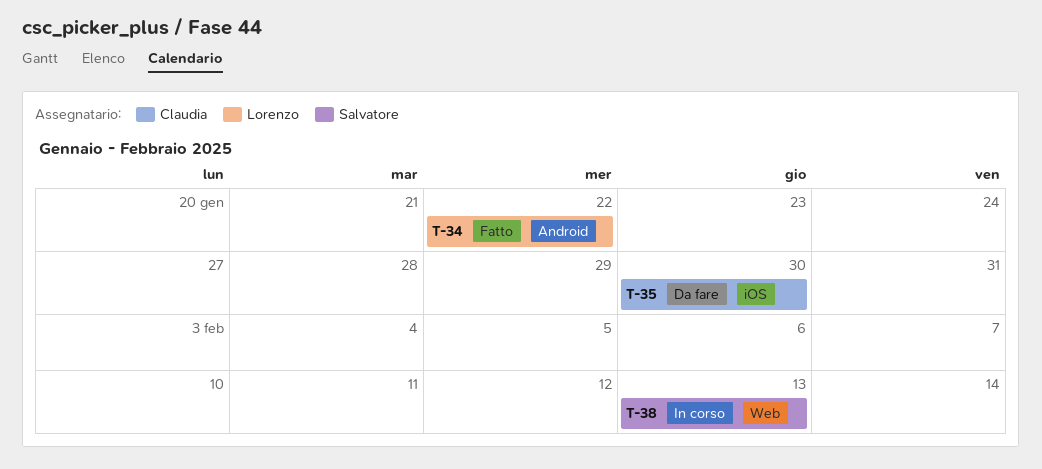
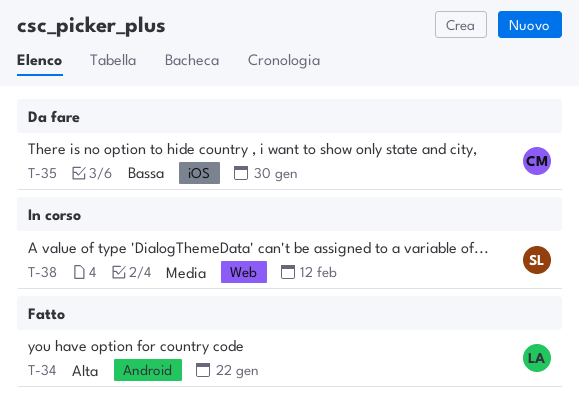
T-38, due: Feb 13 -> Feb 12

